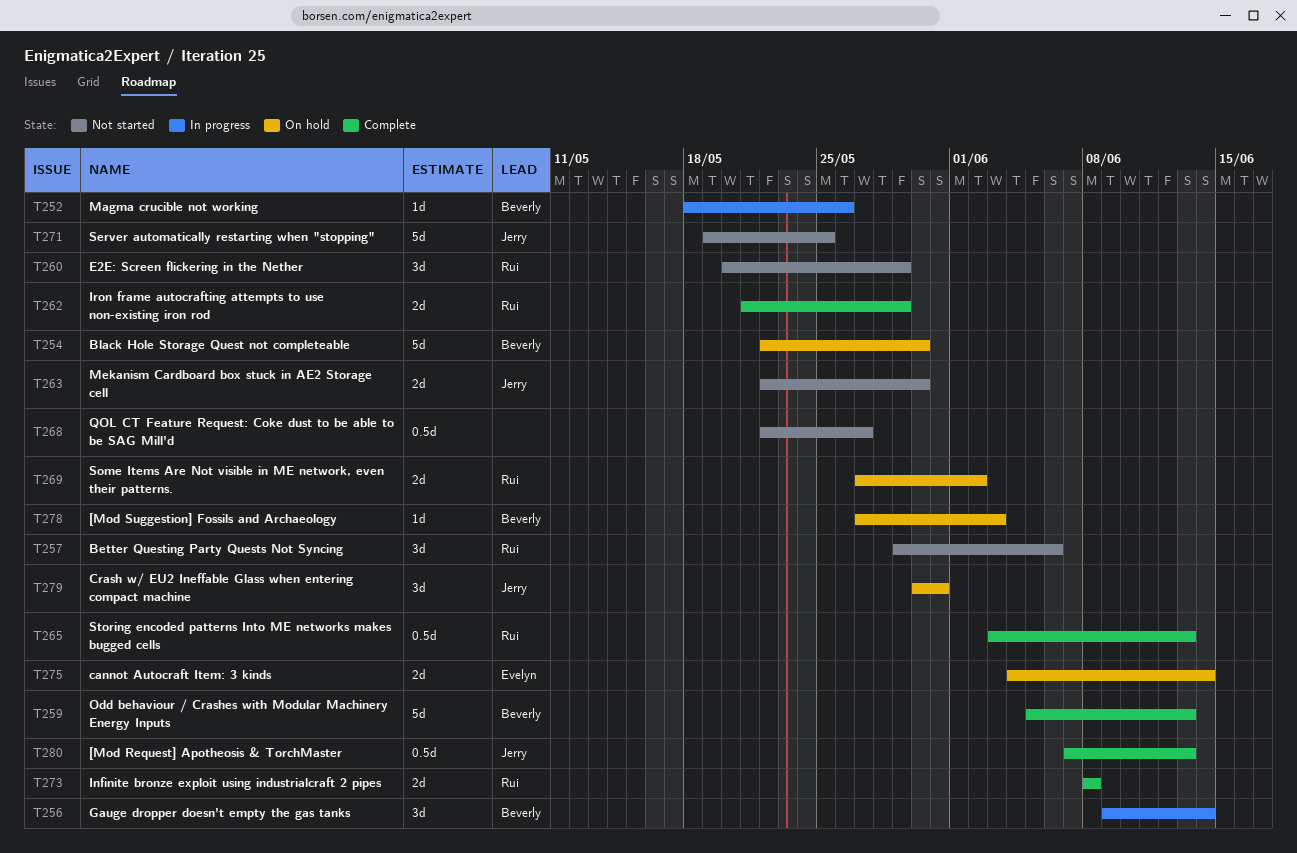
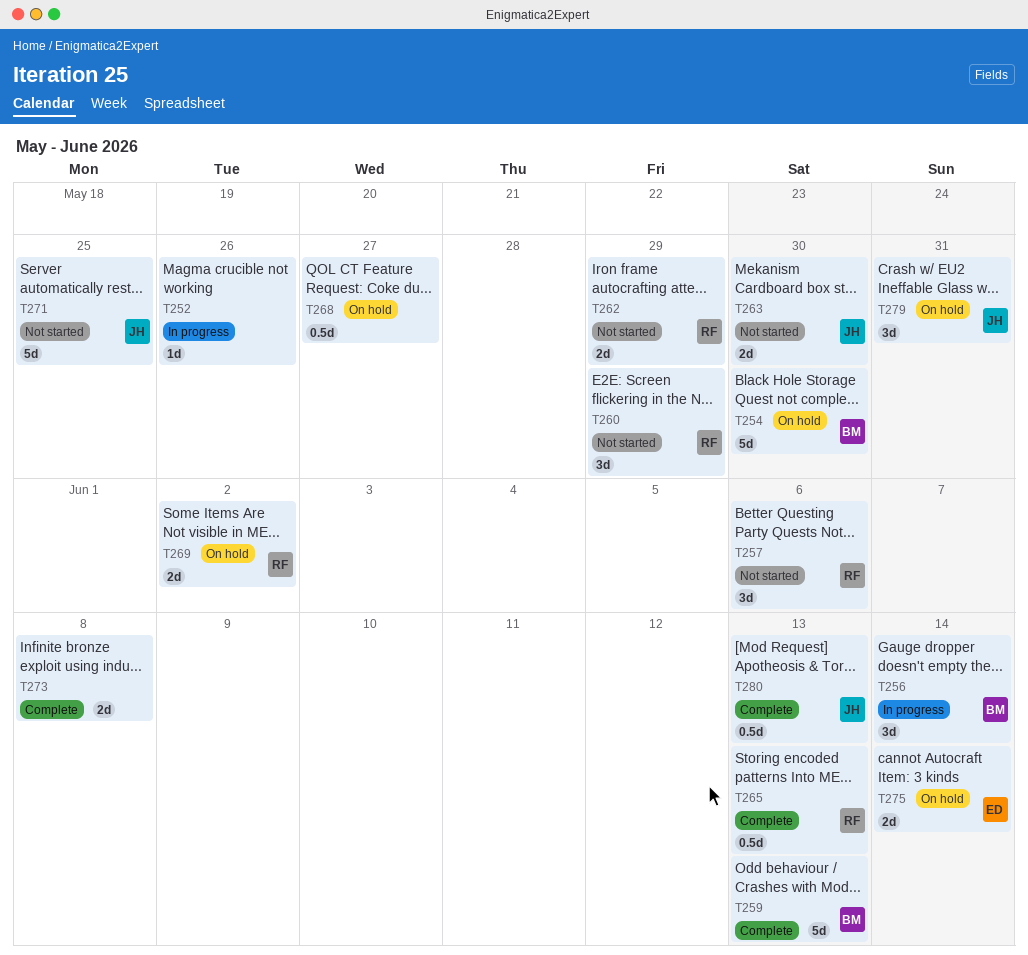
T252, owner: Beverly -> none
T262, status: Complete -> Not started
T268, status: Not started -> On hold
T273, owner: Rui -> none
T278: present -> none

